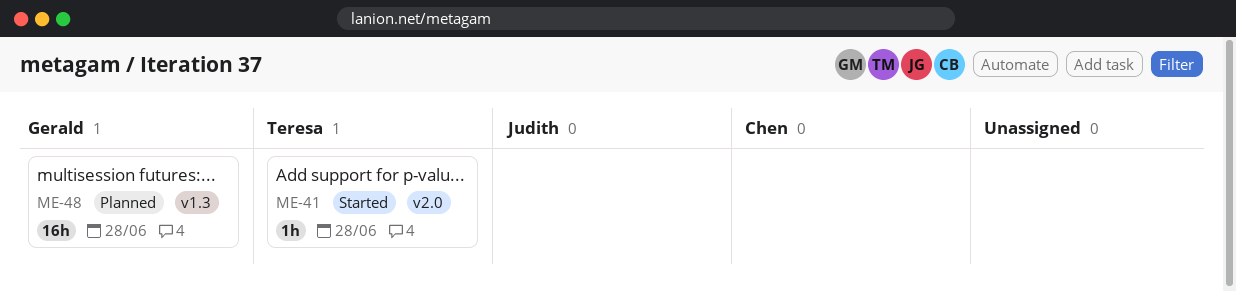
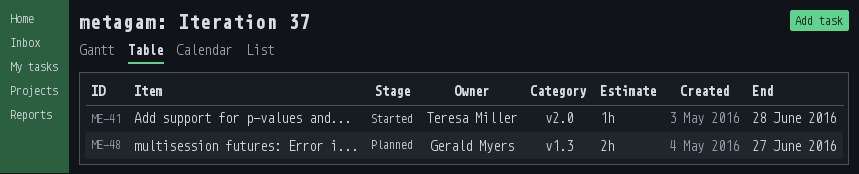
ME-48, estimate: 16h -> 2h
ME-48, due: Jun 28 -> Jun 27

